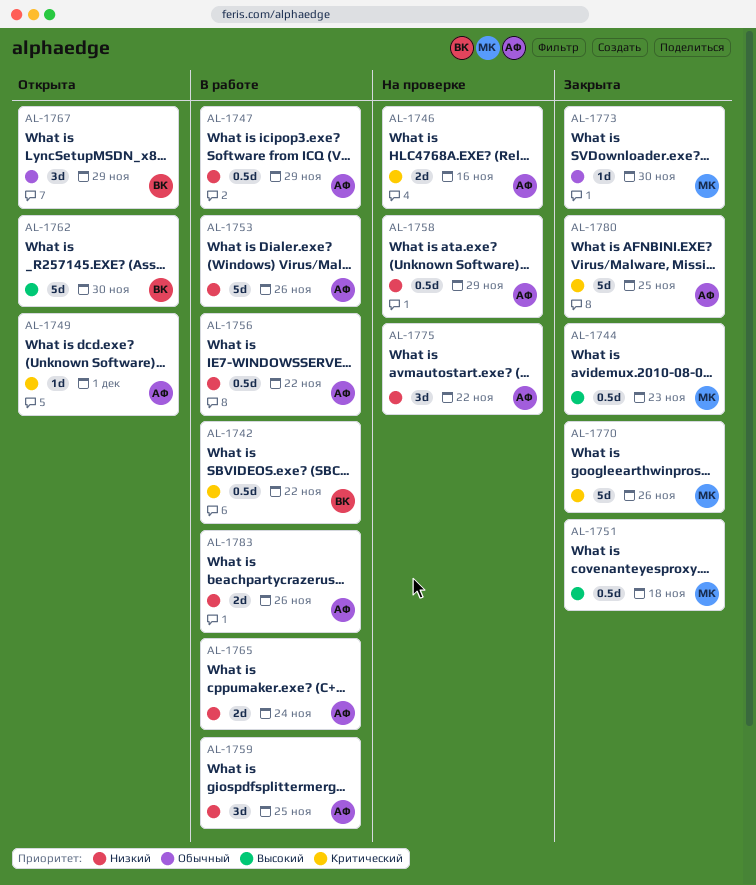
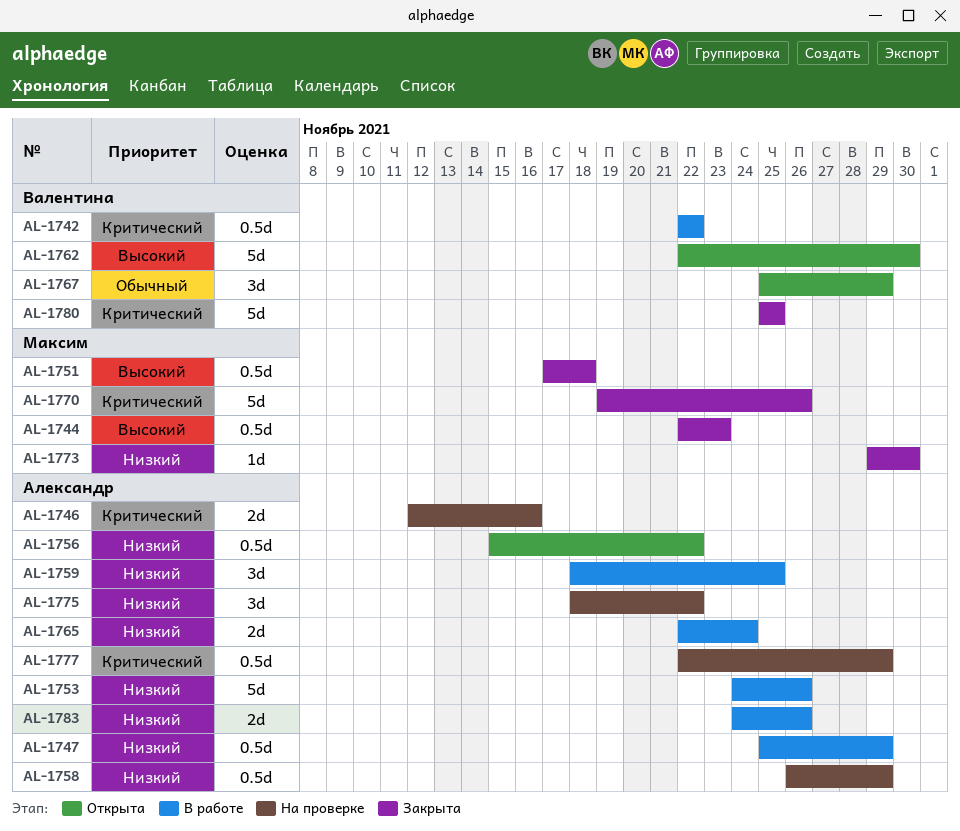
AL-1749: present -> none
AL-1756, status: В работе -> Открыта
AL-1773, priority: Обычный -> Низкий
AL-1777: none -> present
AL-1780, owner: Александр -> Валентина

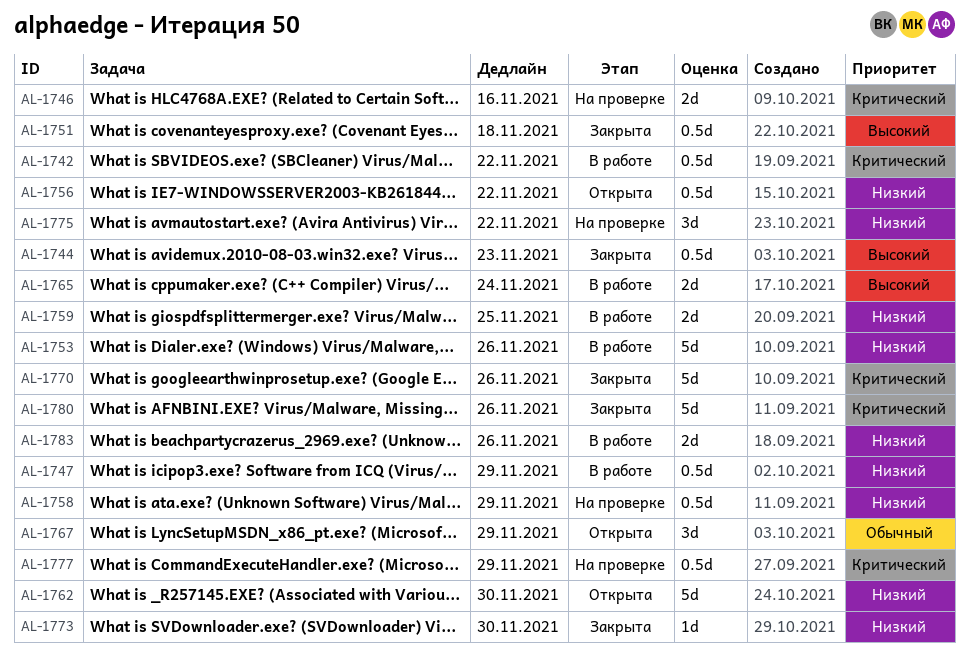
AL-1759, estimate: 3d -> 2d
AL-1762, priority: Высокий -> Низкий
AL-1765, priority: Низкий -> Высокий
AL-1780, due: Nov 25 -> Nov 26

